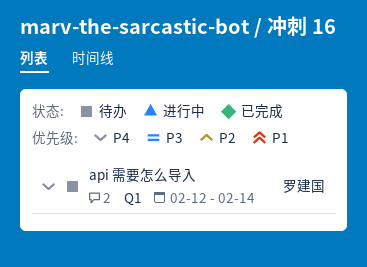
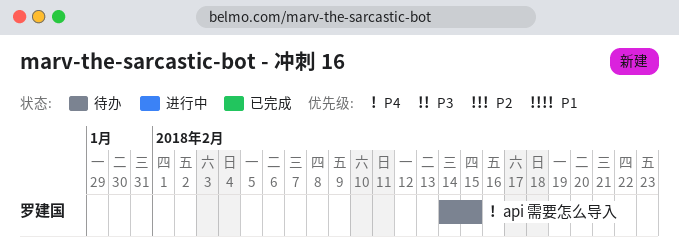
api 需要怎么导入, start: Feb 12 -> Feb 14
api 需要怎么导入, due: Feb 14 -> Feb 15

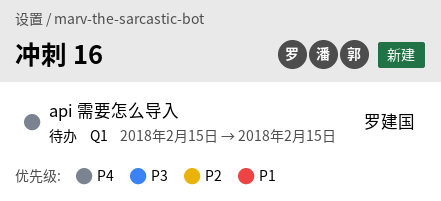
api 需要怎么导入, start: Feb 14 -> Feb 15

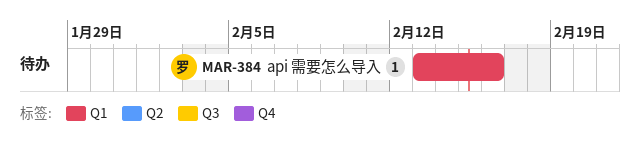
api 需要怎么导入, start: Feb 15 -> Feb 13
api 需要怎么导入, due: Feb 15 -> Feb 16

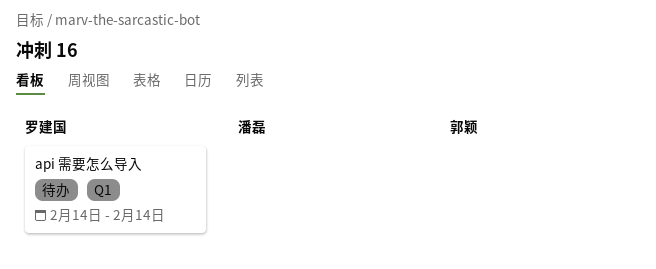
api 需要怎么导入, start: Feb 13 -> Feb 14
api 需要怎么导入, due: Feb 16 -> Feb 14

